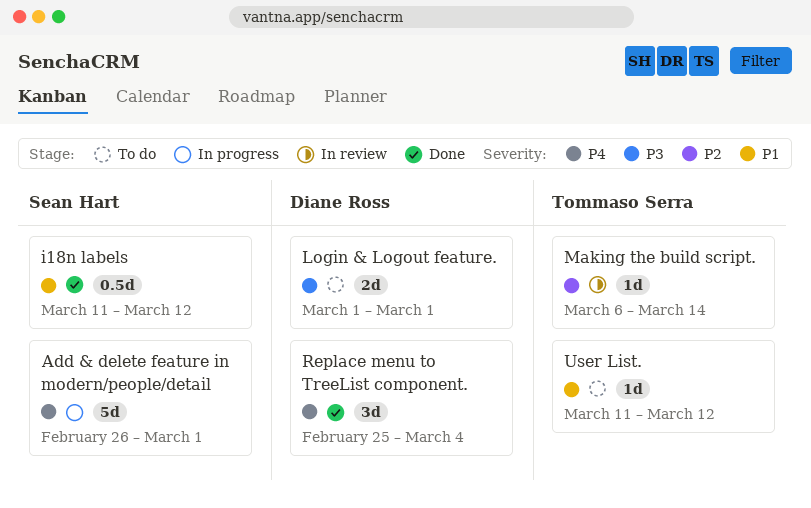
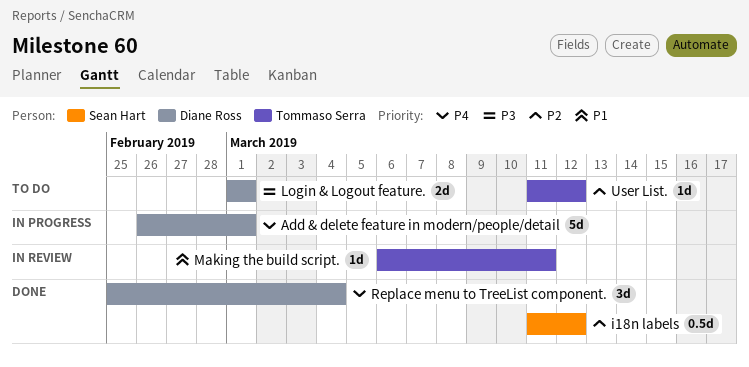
Add & delete feature in modern/people/detail, owner: Sean Hart -> Diane Ross
i18n labels, priority: P1 -> P2
Making the build script., priority: P2 -> P1
Making the build script., due: Mar 14 -> Mar 11
User List., priority: P1 -> P2

